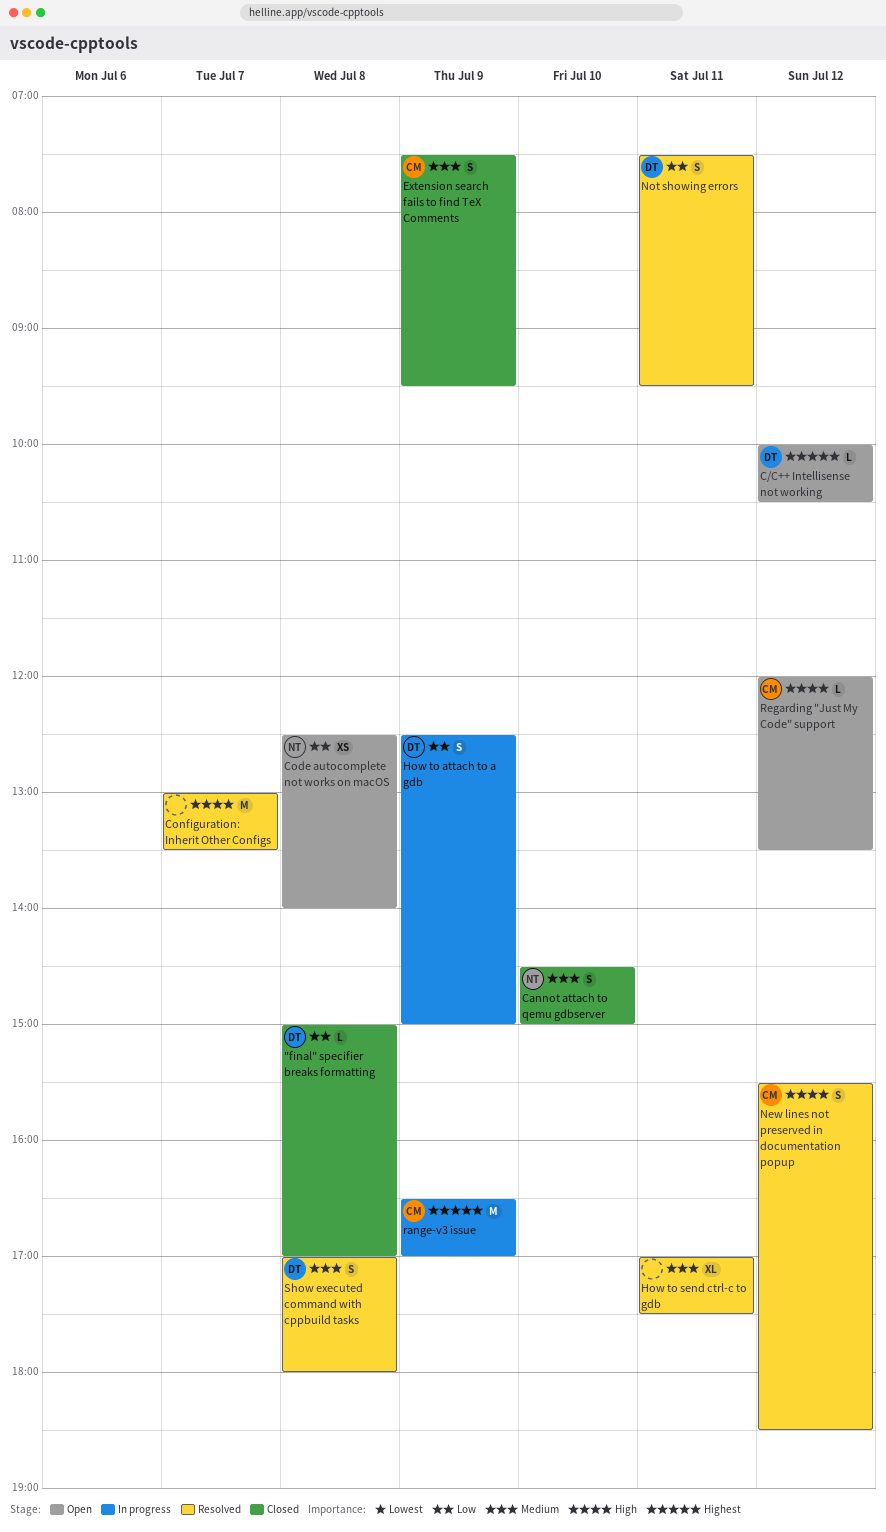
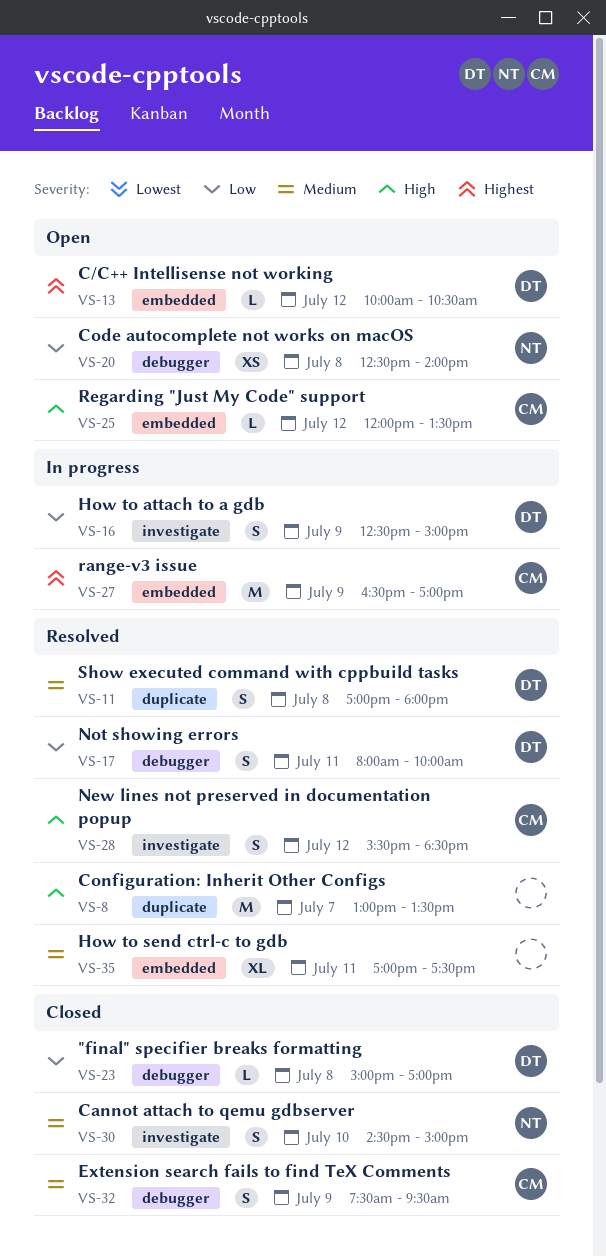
Not showing errors, begins: 07:30 -> 08:00
Not showing errors, ends: 09:30 -> 10:00

